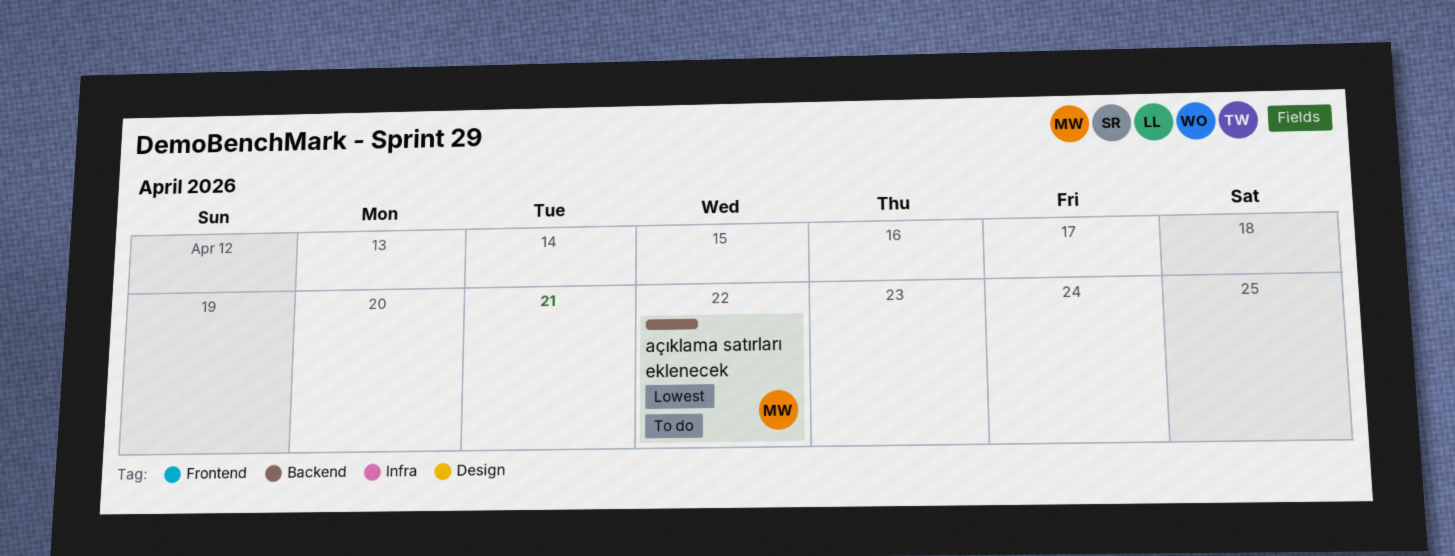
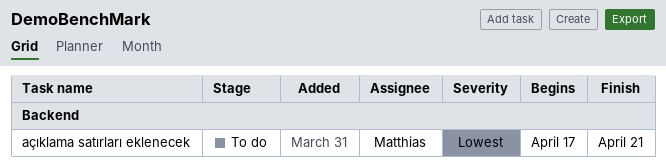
açıklama satırları eklenecek, due: Apr 22 -> Apr 21

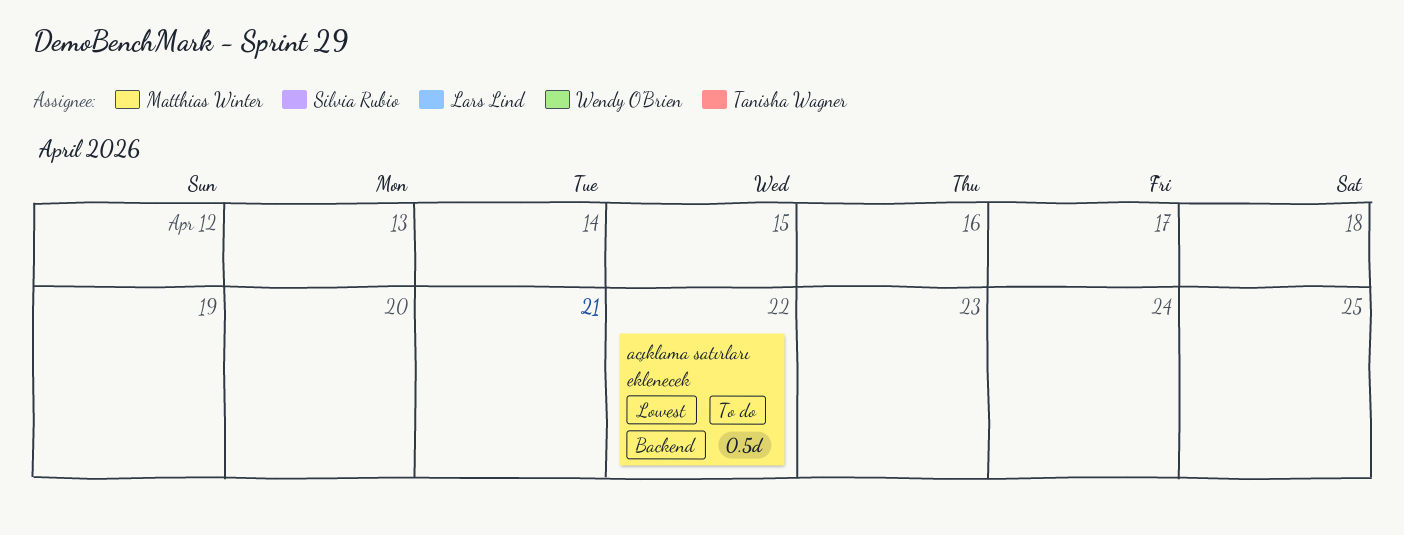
açıklama satırları eklenecek, due: Apr 21 -> Apr 22

